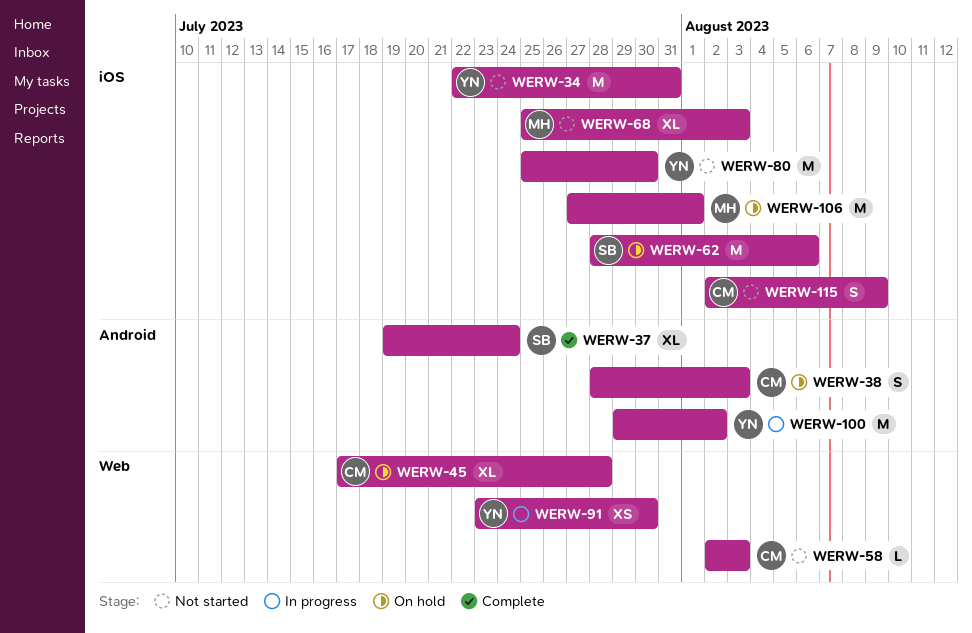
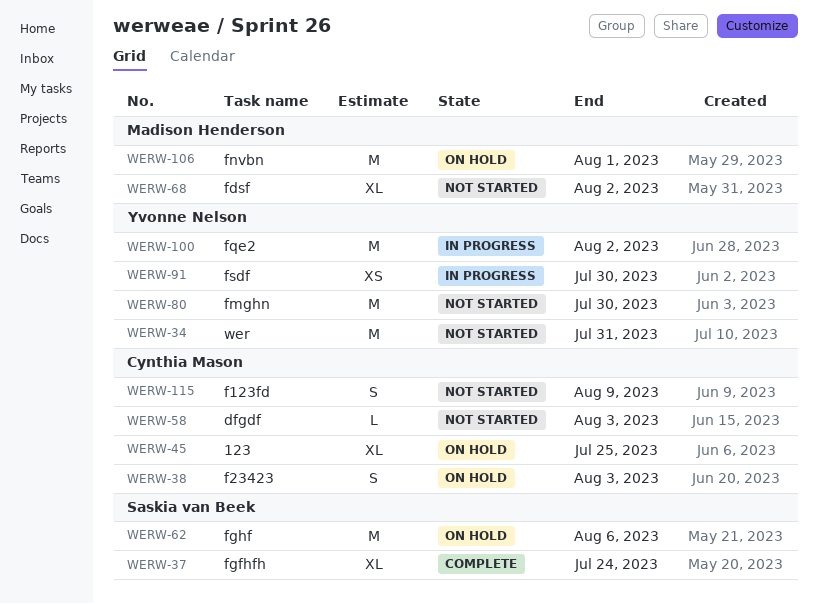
WERW-45, due: Jul 28 -> Jul 25
WERW-68, due: Aug 3 -> Aug 2

